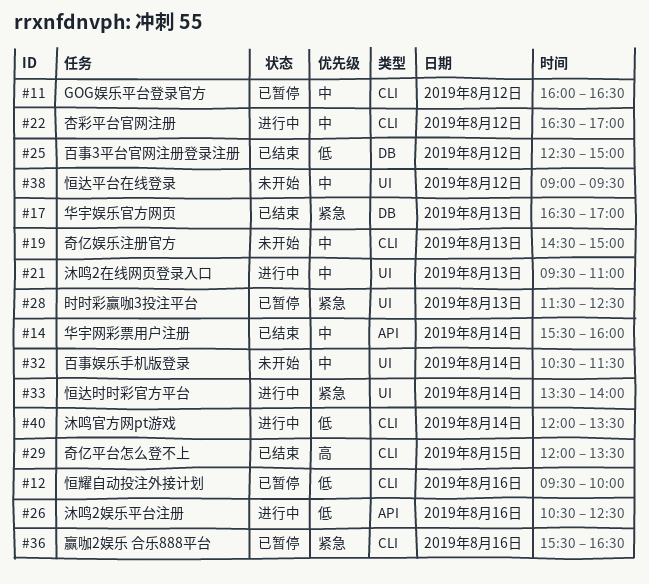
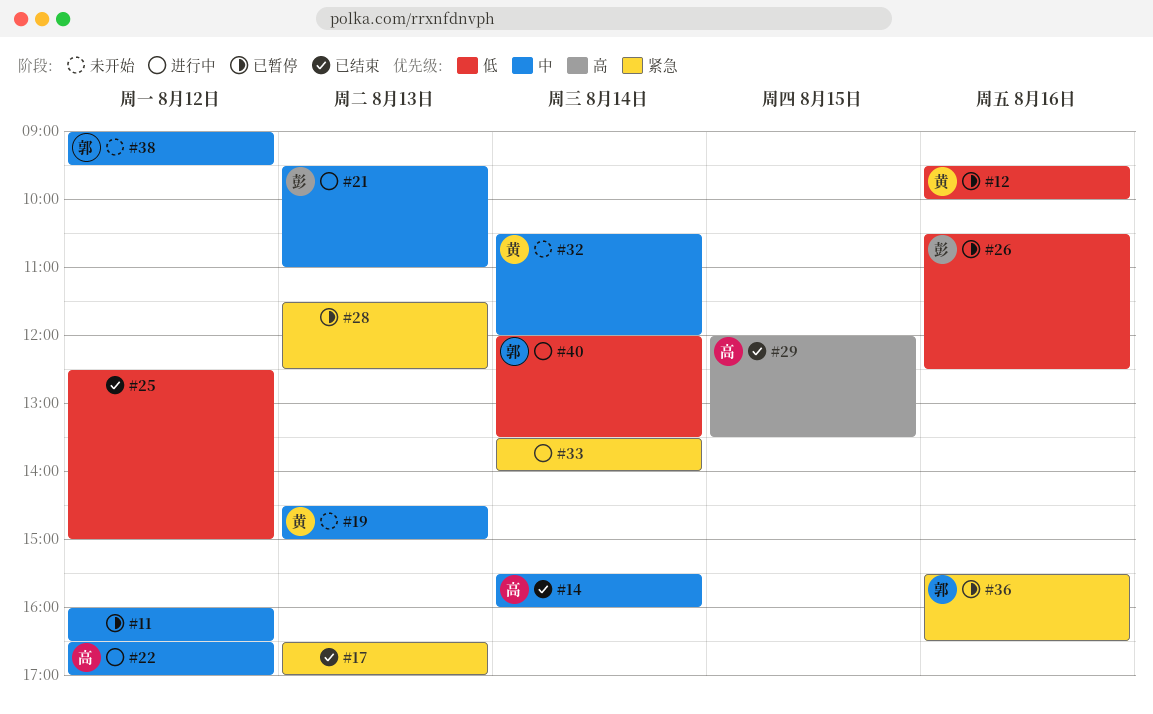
#26, status: 进行中 -> 已暂停
#32, ends: 11:30 -> 12:00

